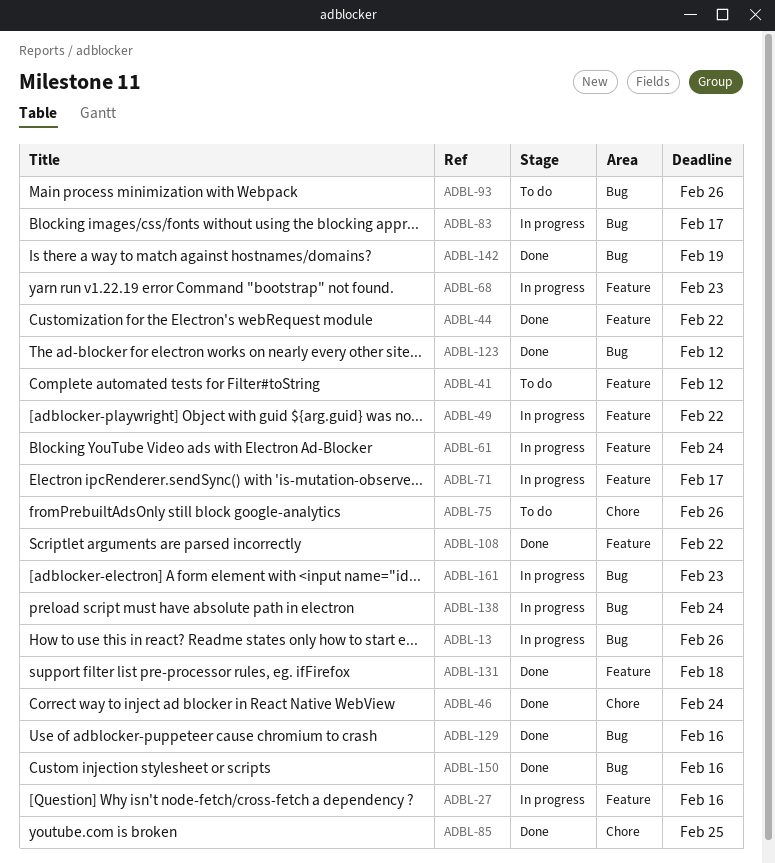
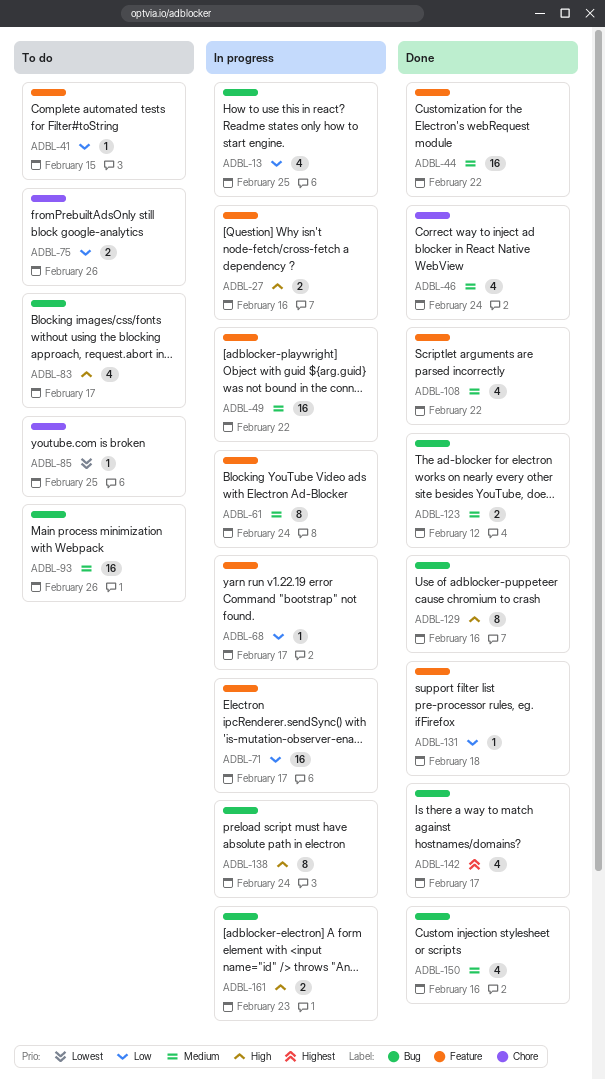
ADBL-13, due: Feb 26 -> Feb 25
ADBL-41, due: Feb 12 -> Feb 15
ADBL-68, due: Feb 23 -> Feb 17
ADBL-83, status: In progress -> To do
ADBL-85, status: Done -> To do
ADBL-142, due: Feb 19 -> Feb 17

